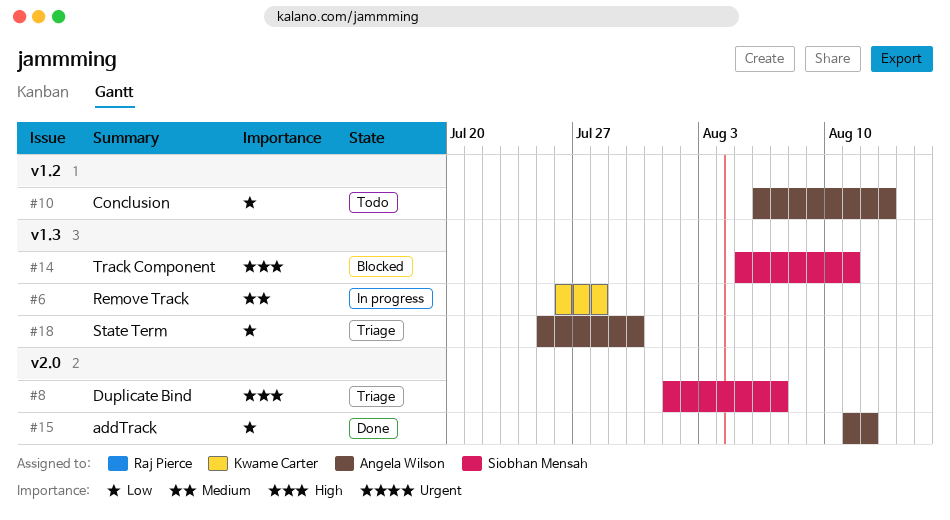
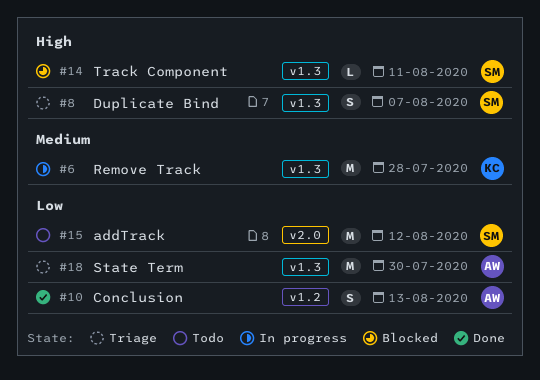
#8, label: v2.0 -> v1.3
#10, status: Todo -> Done
#15, status: Done -> Todo
#15, owner: Angela Wilson -> Siobhan Mensah

